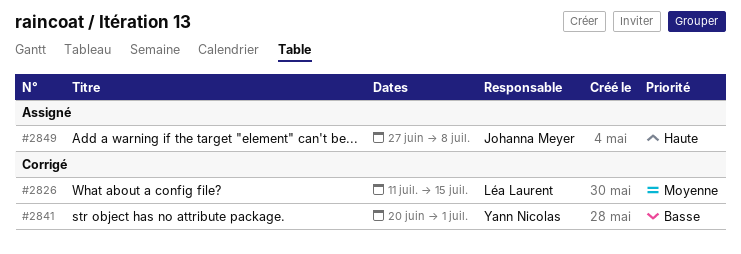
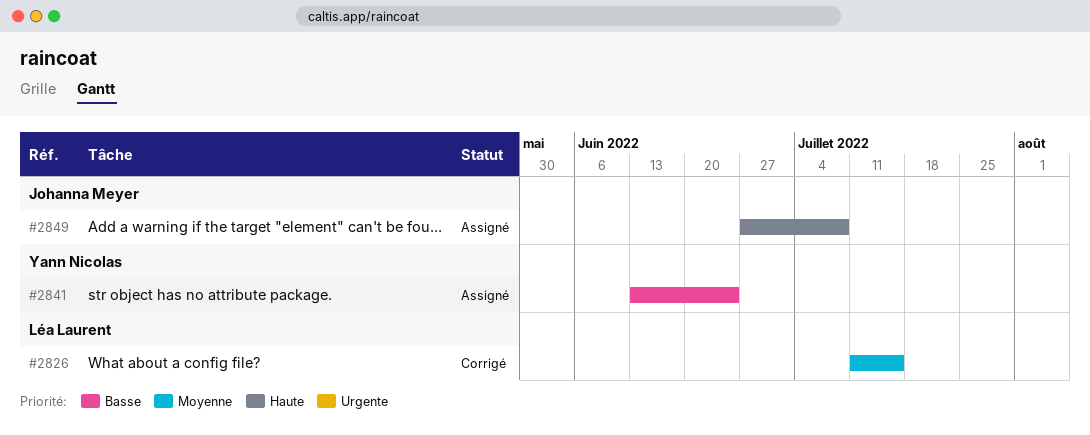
#2841, status: Corrigé -> Assigné
#2841, start: Jun 20 -> Jun 13
#2841, due: Jul 1 -> Jun 24

